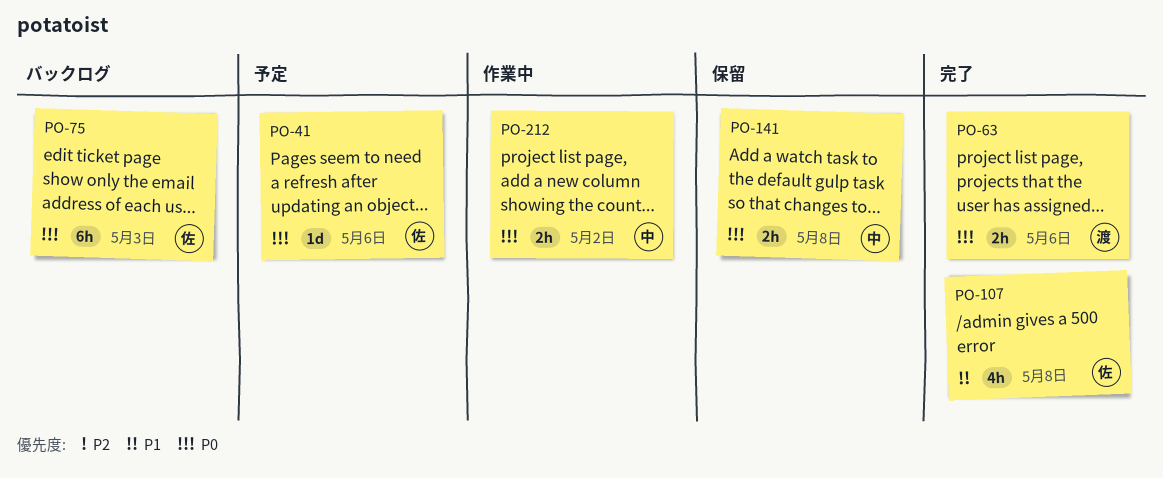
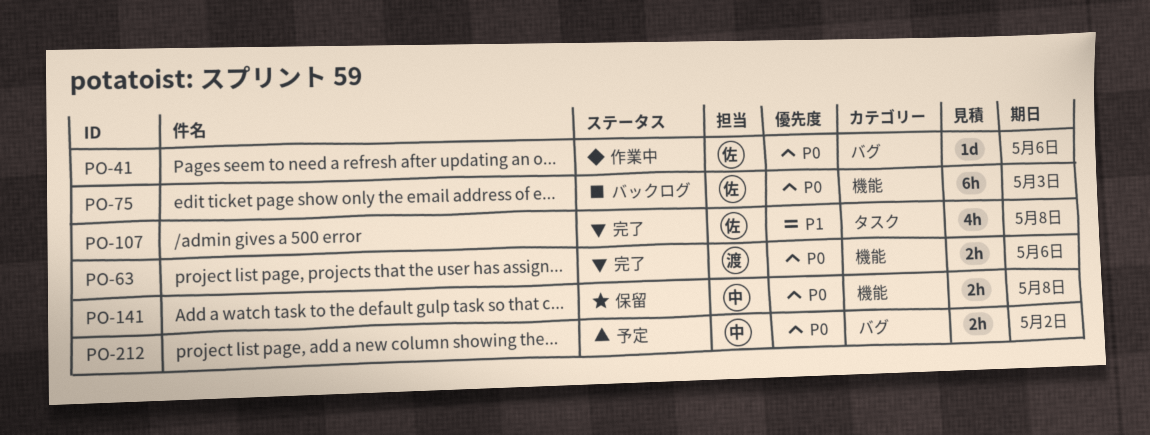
PO-41, status: 予定 -> 作業中
PO-212, status: 作業中 -> 予定

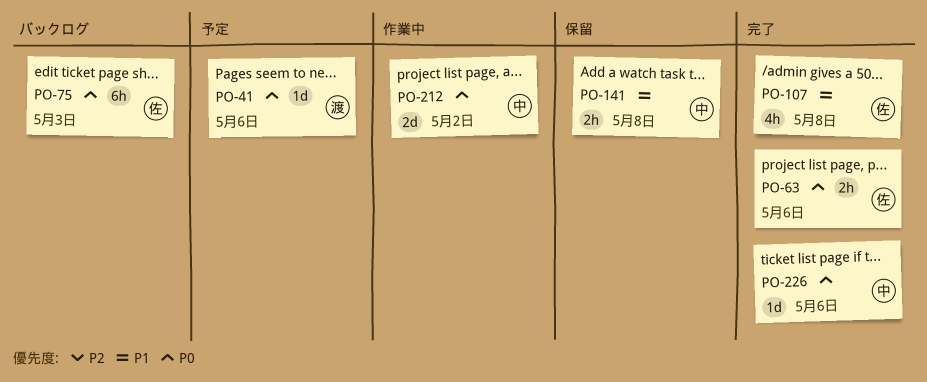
PO-41, status: 作業中 -> 予定
PO-41, owner: 佐 -> 渡
PO-63, owner: 渡 -> 佐
PO-141, priority: P0 -> P1
PO-212, status: 予定 -> 作業中
PO-212, estimate: 2h -> 2d
PO-226: none -> present

